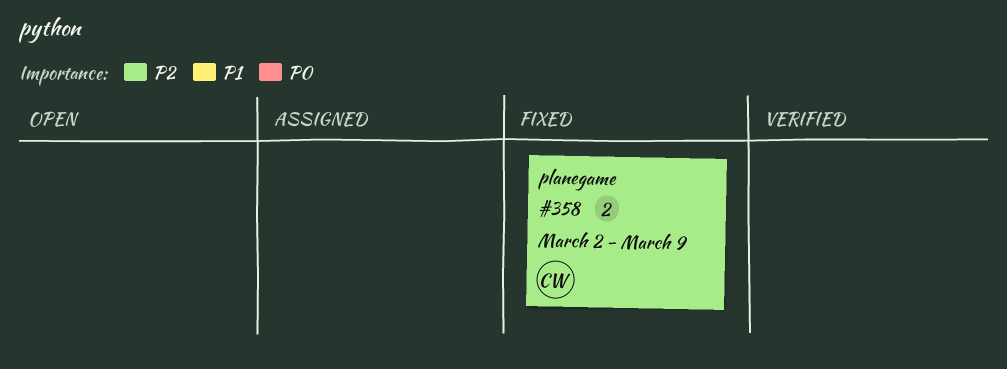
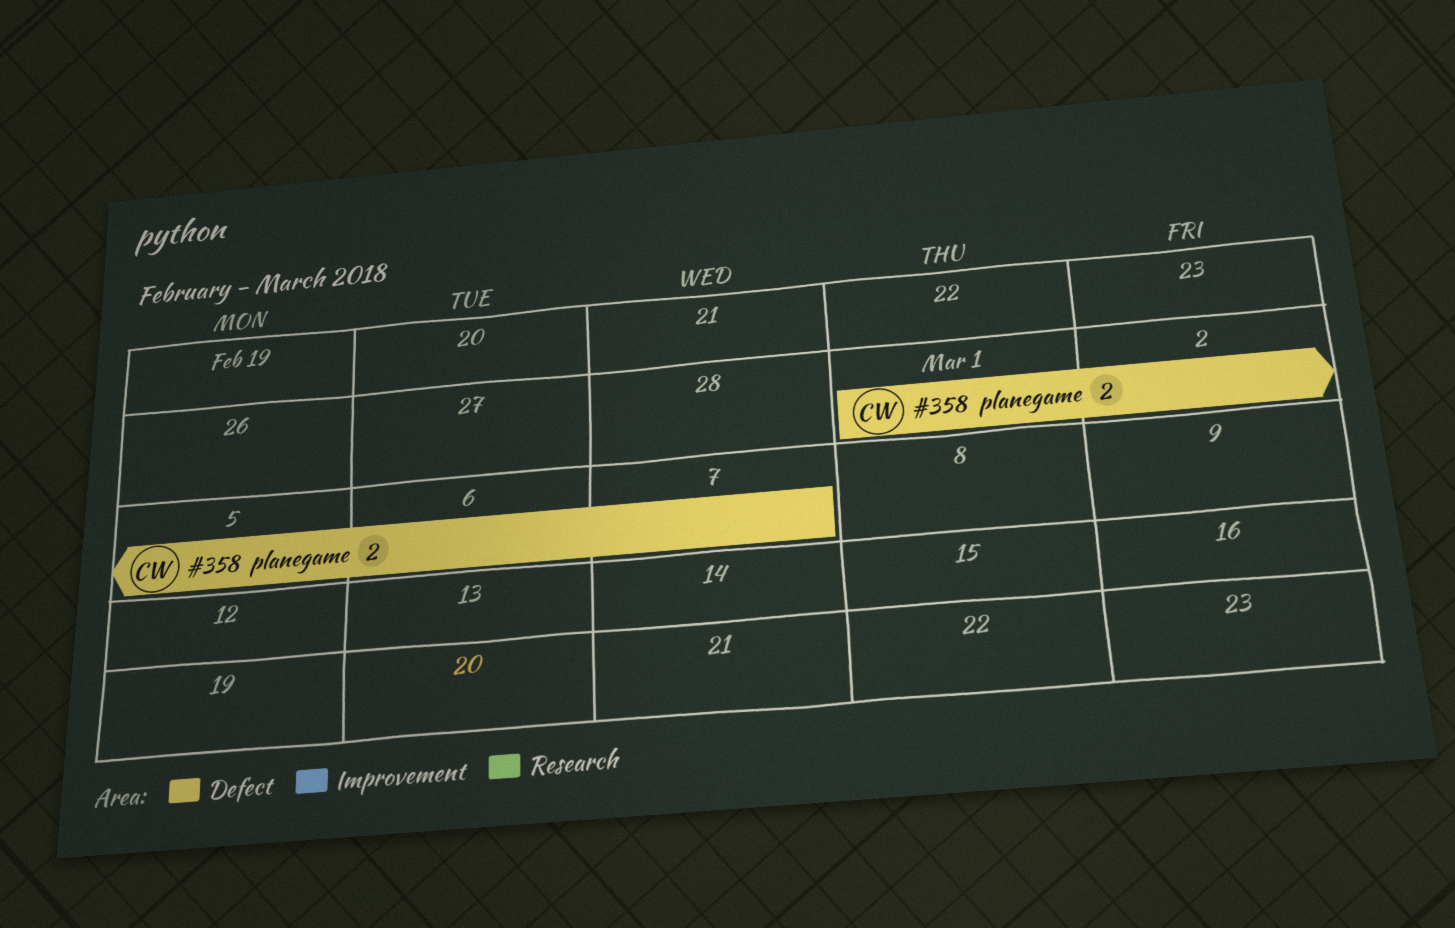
#358, start: Mar 2 -> Mar 1
#358, due: Mar 9 -> Mar 7

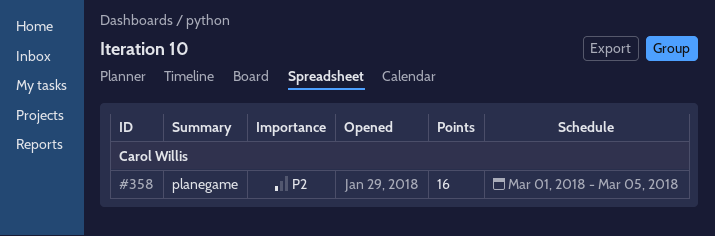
#358, estimate: 2 -> 16
#358, due: Mar 7 -> Mar 5

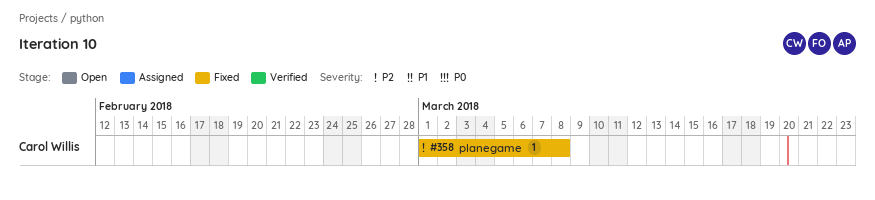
#358, estimate: 16 -> 1
#358, due: Mar 5 -> Mar 8

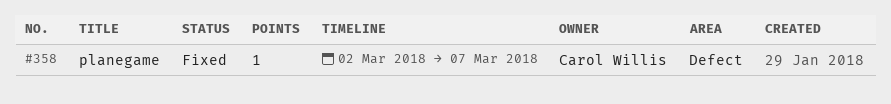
#358, start: Mar 1 -> Mar 2
#358, due: Mar 8 -> Mar 7

